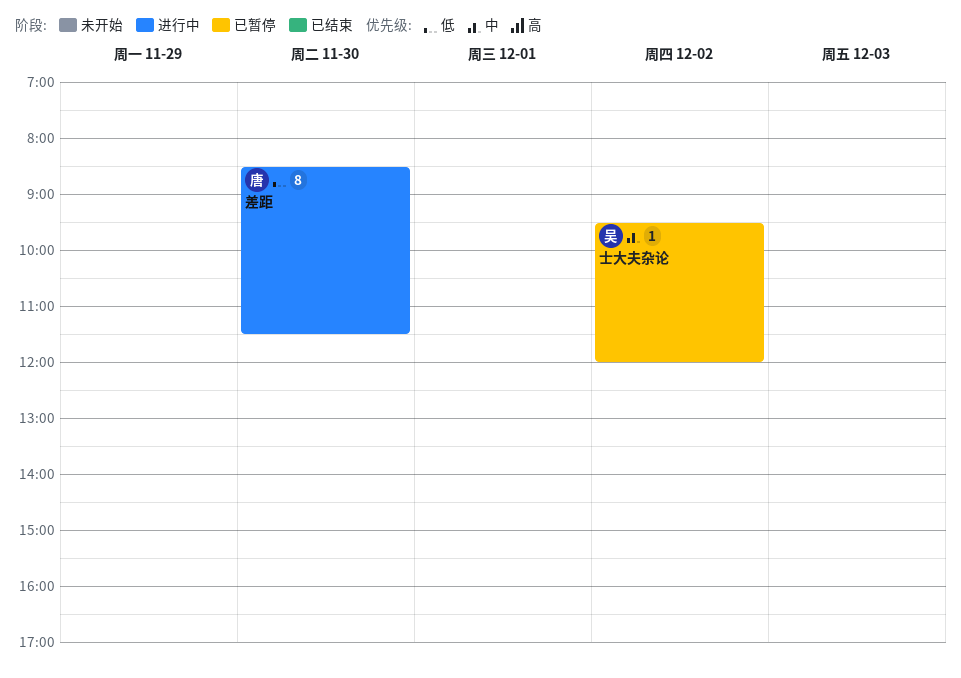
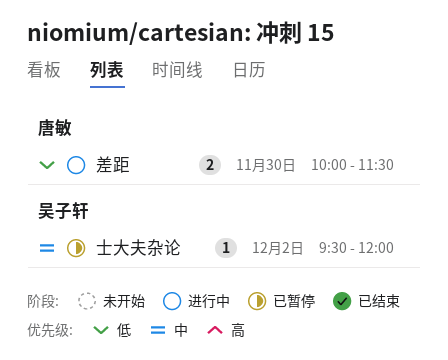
差距, estimate: 8 -> 2
差距, begins: 08:30 -> 10:00

